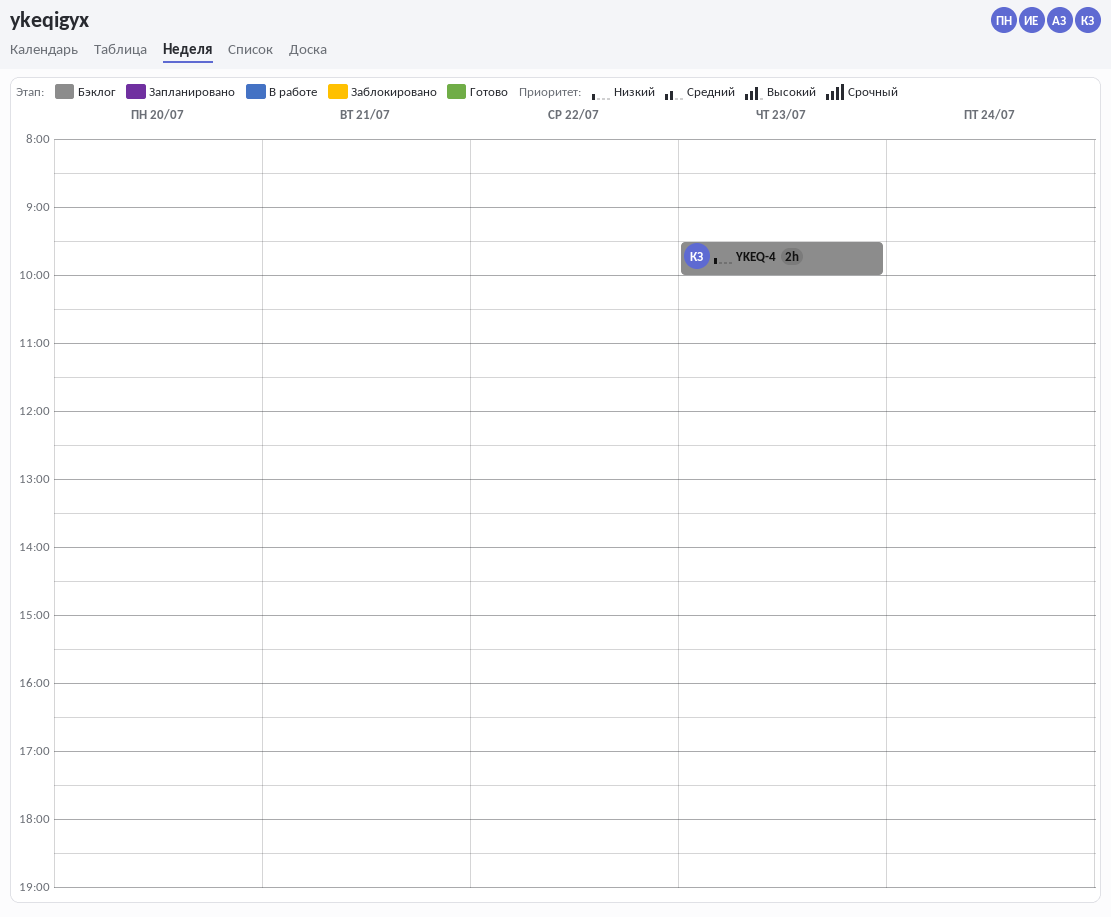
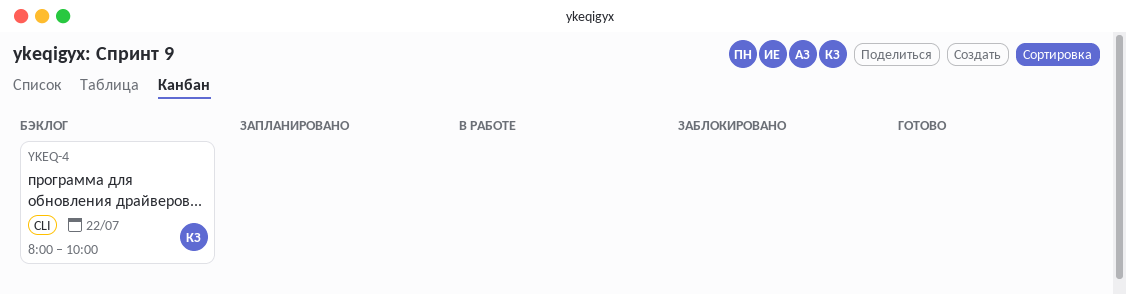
YKEQ-4, day: Jul 23 -> Jul 22
YKEQ-4, begins: 09:30 -> 08:00

